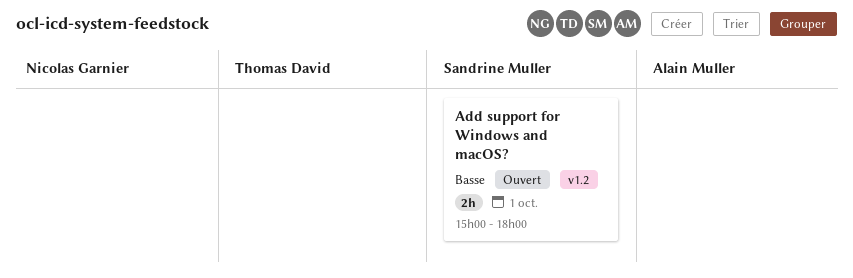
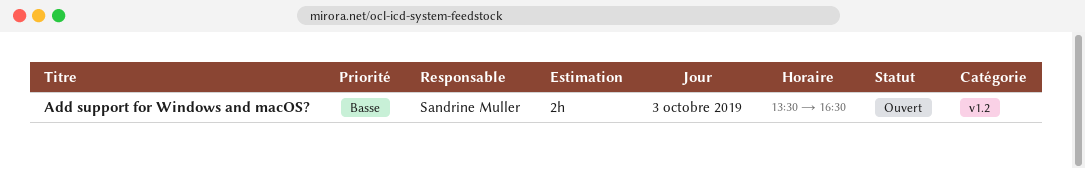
Add support for Windows and macOS?, day: Oct 1 -> Oct 3
Add support for Windows and macOS?, begins: 15:00 -> 13:30
Add support for Windows and macOS?, ends: 18:00 -> 16:30

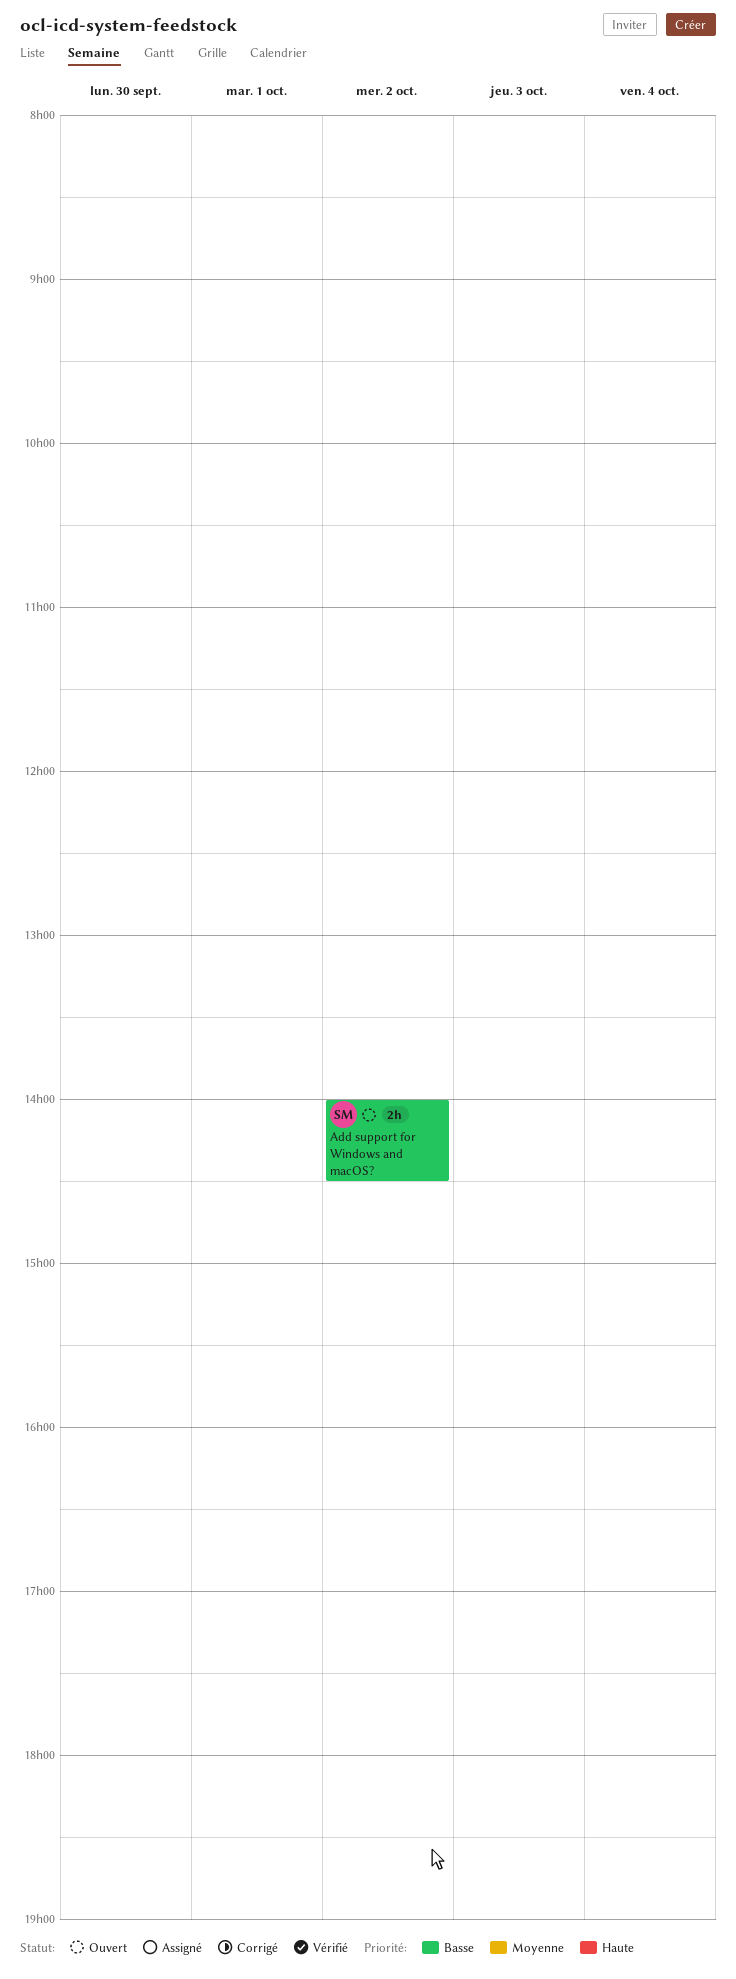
Add support for Windows and macOS?, day: Oct 3 -> Oct 2
Add support for Windows and macOS?, begins: 13:30 -> 14:00
Add support for Windows and macOS?, ends: 16:30 -> 14:30

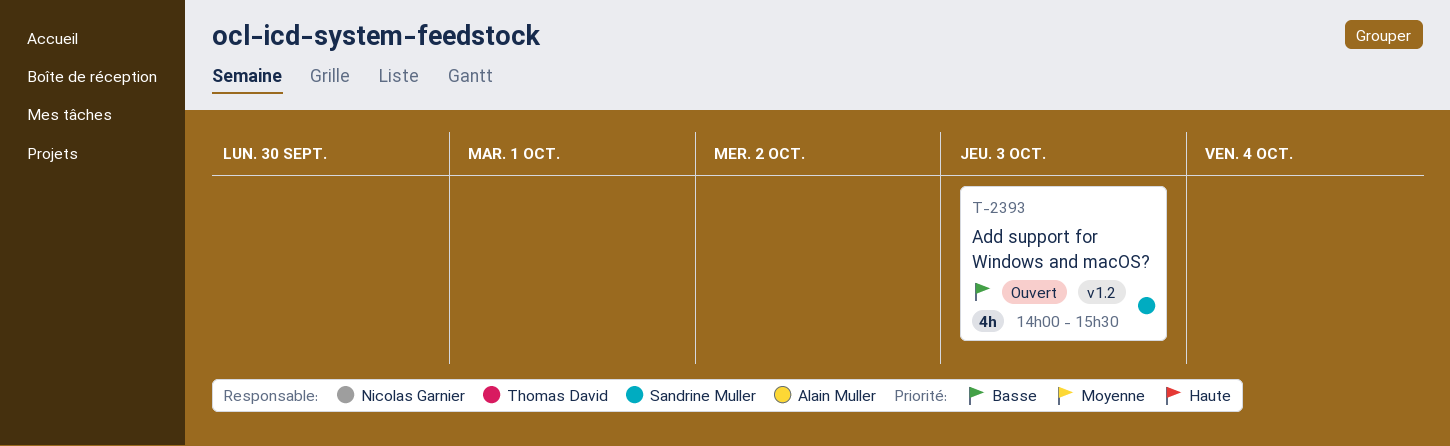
Add support for Windows and macOS?, estimate: 2h -> 4h
Add support for Windows and macOS?, day: Oct 2 -> Oct 3
Add support for Windows and macOS?, ends: 14:30 -> 15:30

